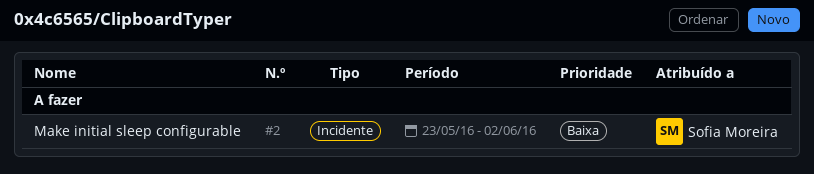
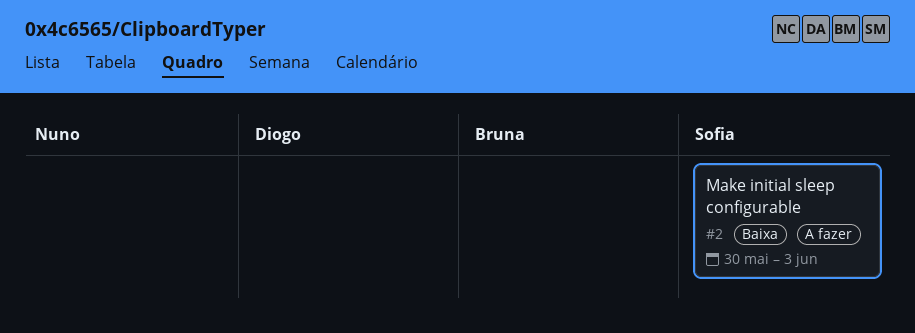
#2, start: May 23 -> May 30
#2, due: Jun 2 -> Jun 3

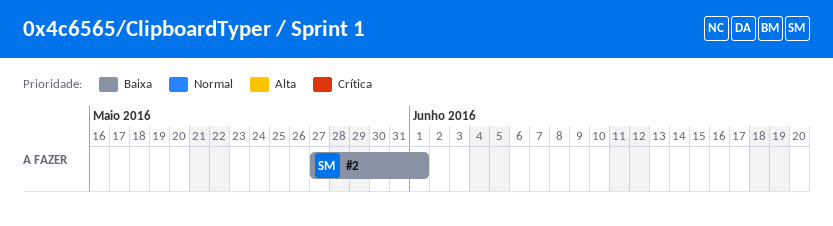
#2, start: May 30 -> May 27
#2, due: Jun 3 -> Jun 1

